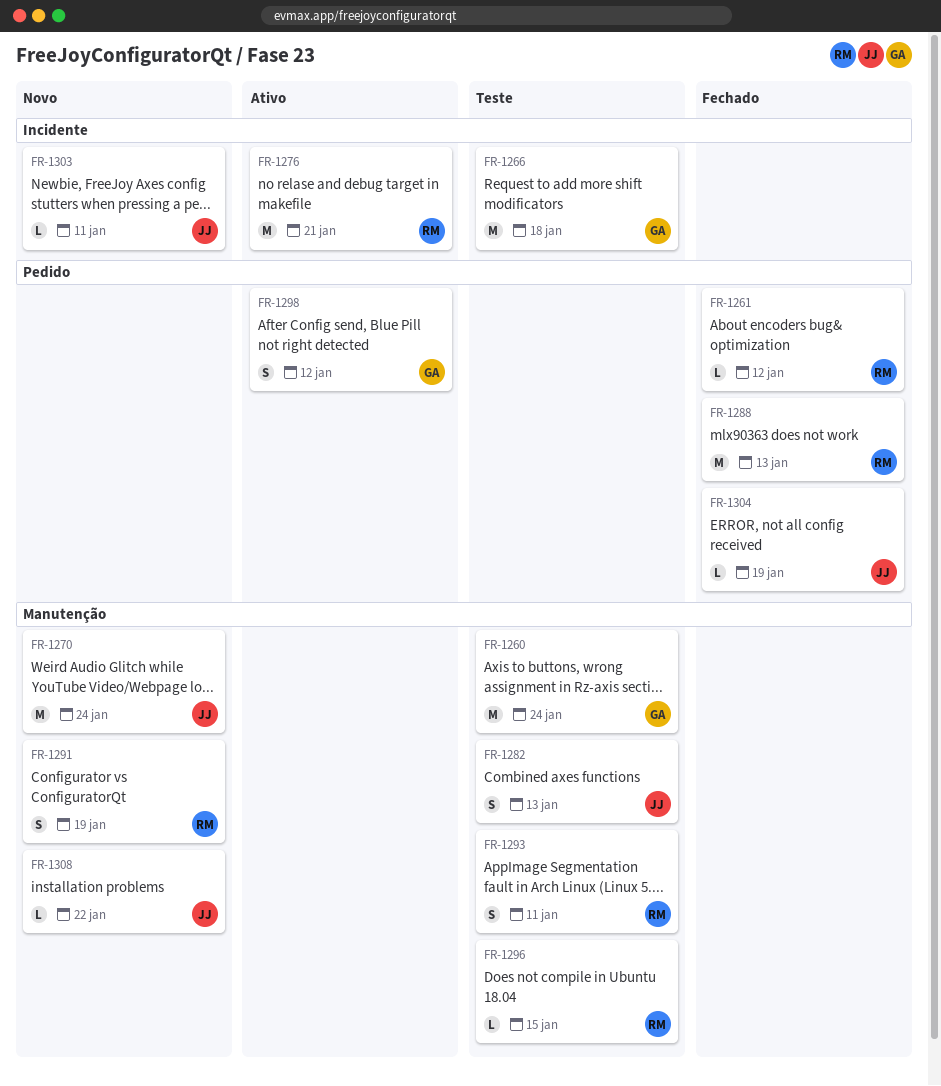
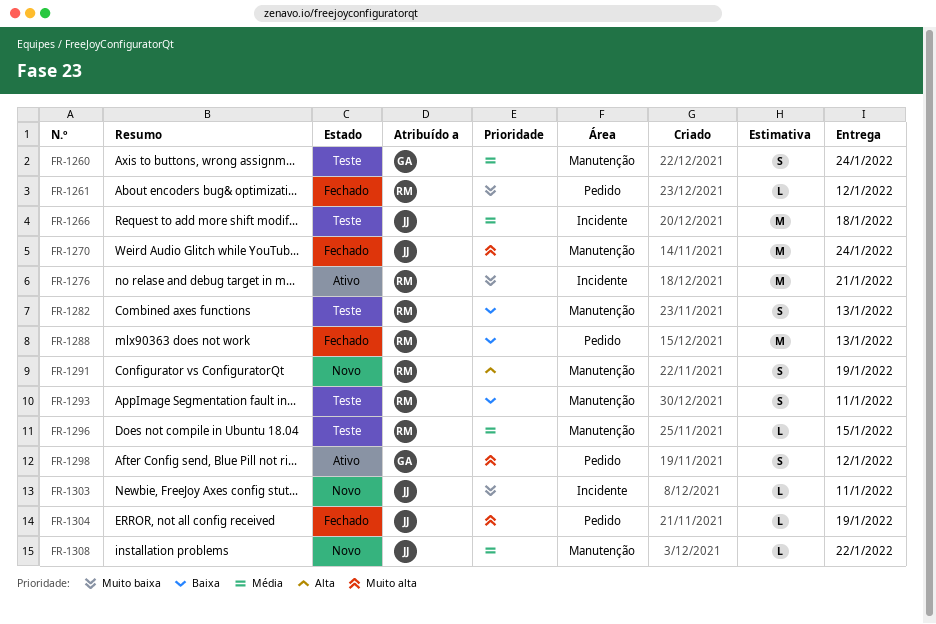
FR-1260, estimate: M -> S
FR-1266, owner: GA -> JJ
FR-1270, status: Novo -> Fechado
FR-1282, owner: JJ -> RM

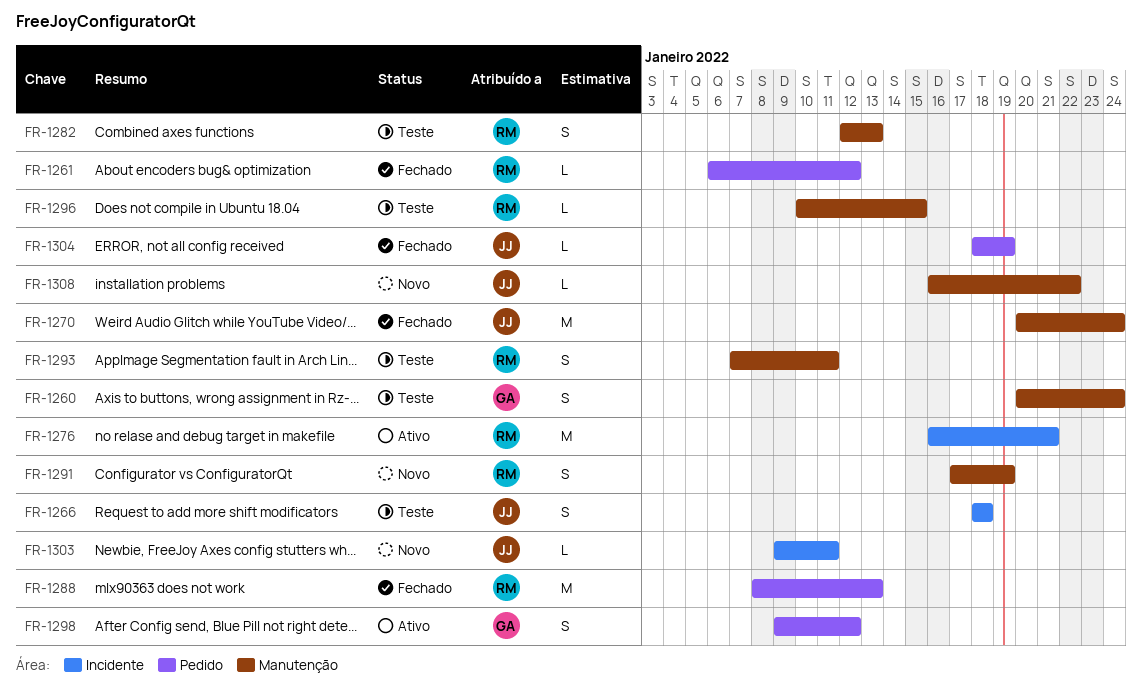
FR-1266, estimate: M -> S

